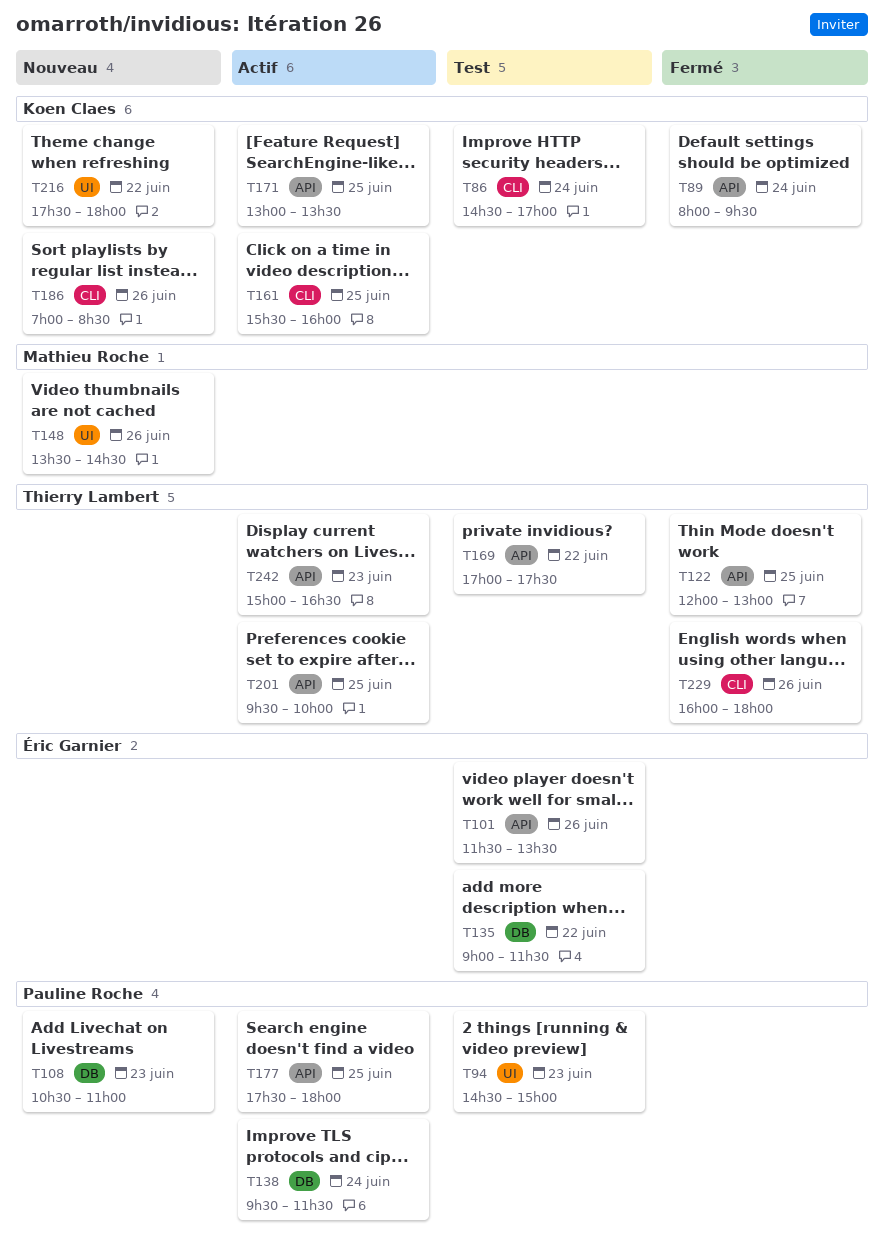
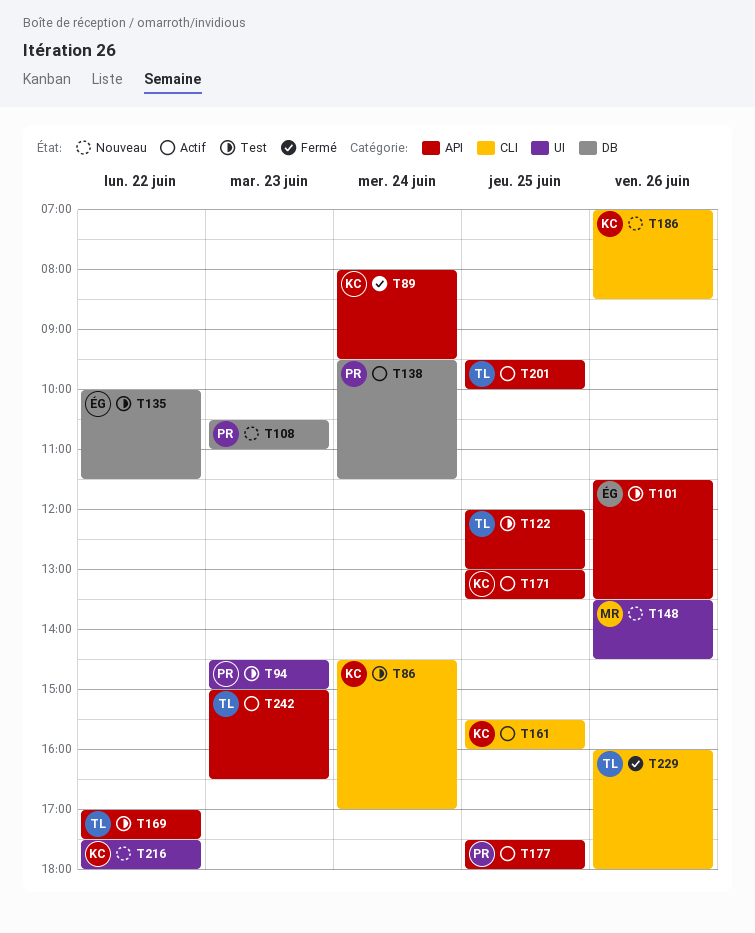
T122, status: Fermé -> Test
T135, begins: 09:00 -> 10:00

